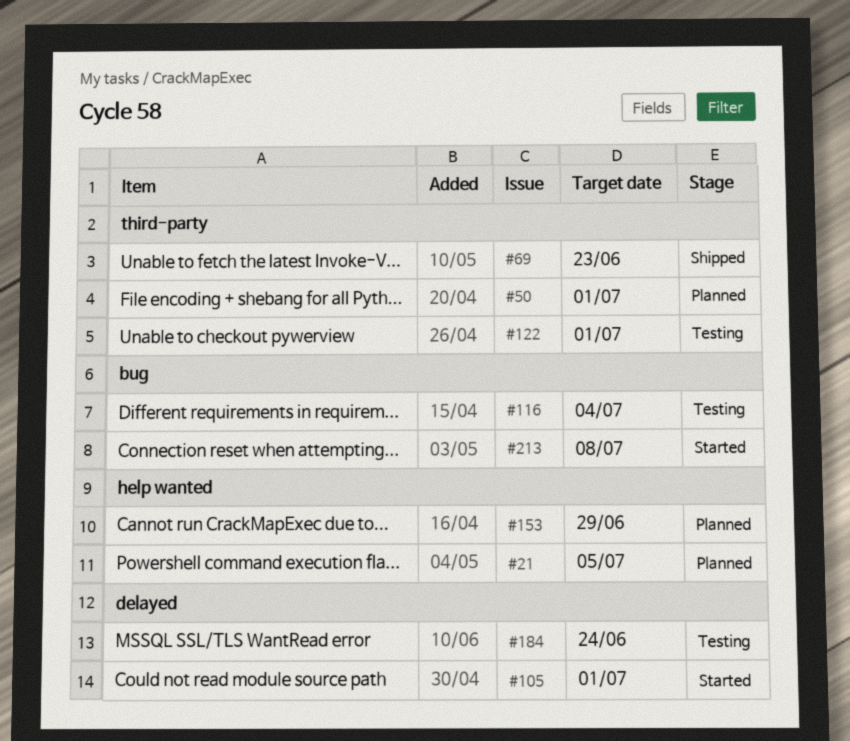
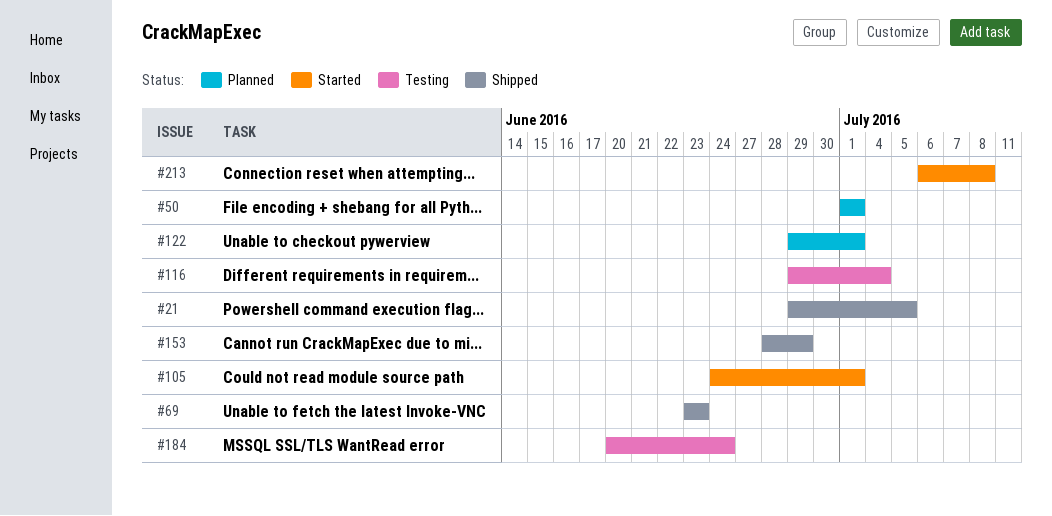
#21, status: Planned -> Shipped
#122, status: Testing -> Planned
#153, status: Planned -> Shipped

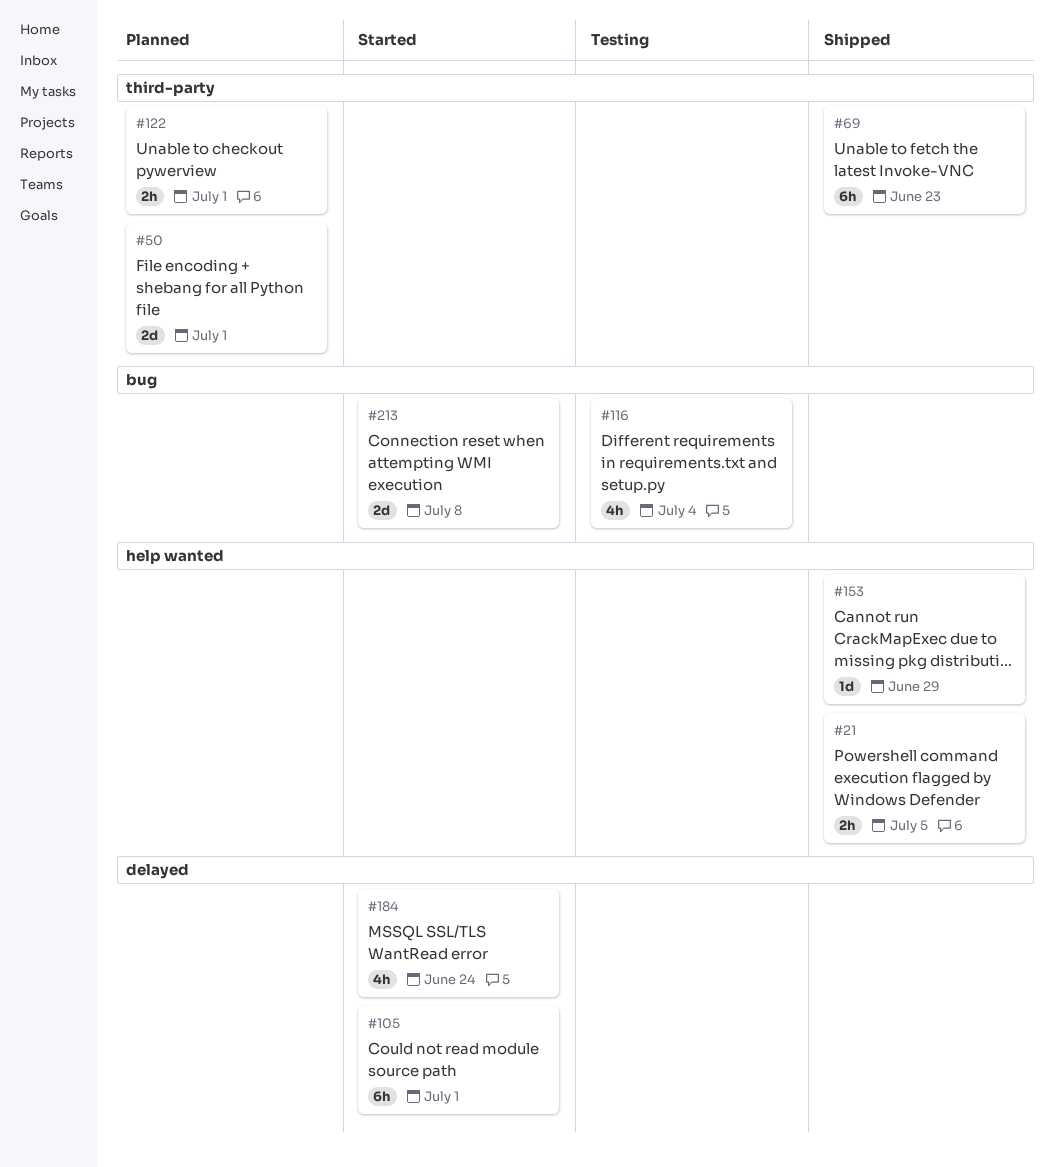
#184, status: Testing -> Started

